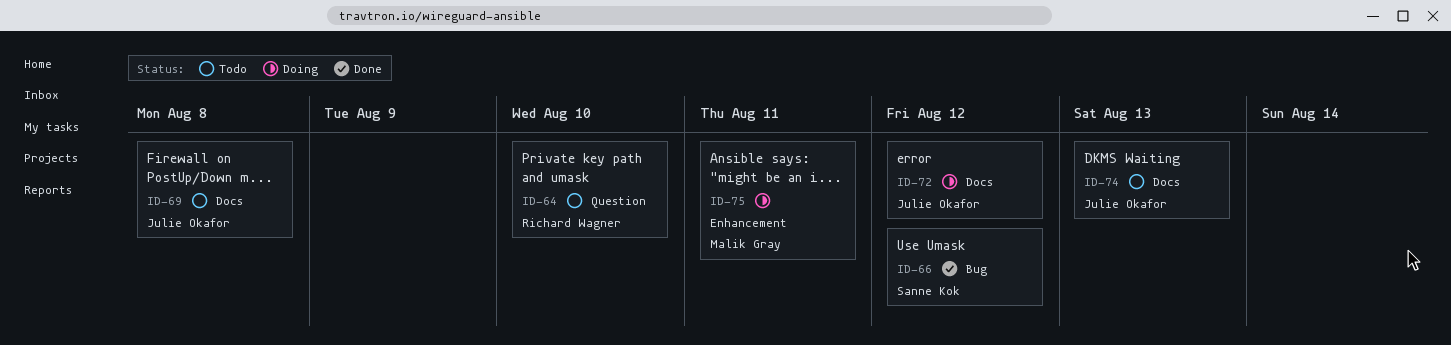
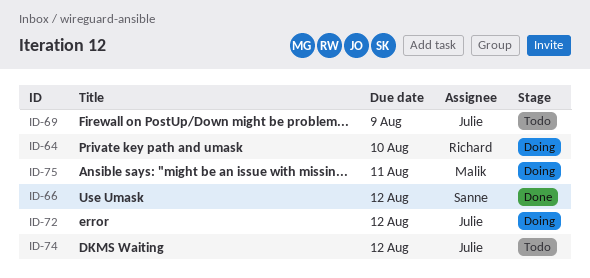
ID-64, status: Todo -> Doing
ID-69, due: Aug 8 -> Aug 9
ID-74, due: Aug 13 -> Aug 12

